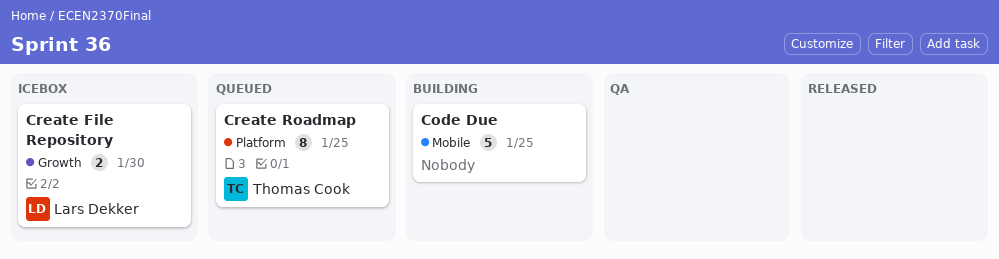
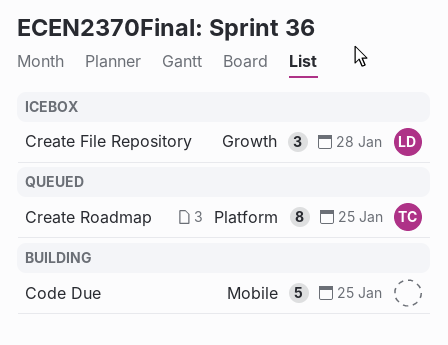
Create File Repository, estimate: 2 -> 3
Create File Repository, due: Jan 30 -> Jan 28

